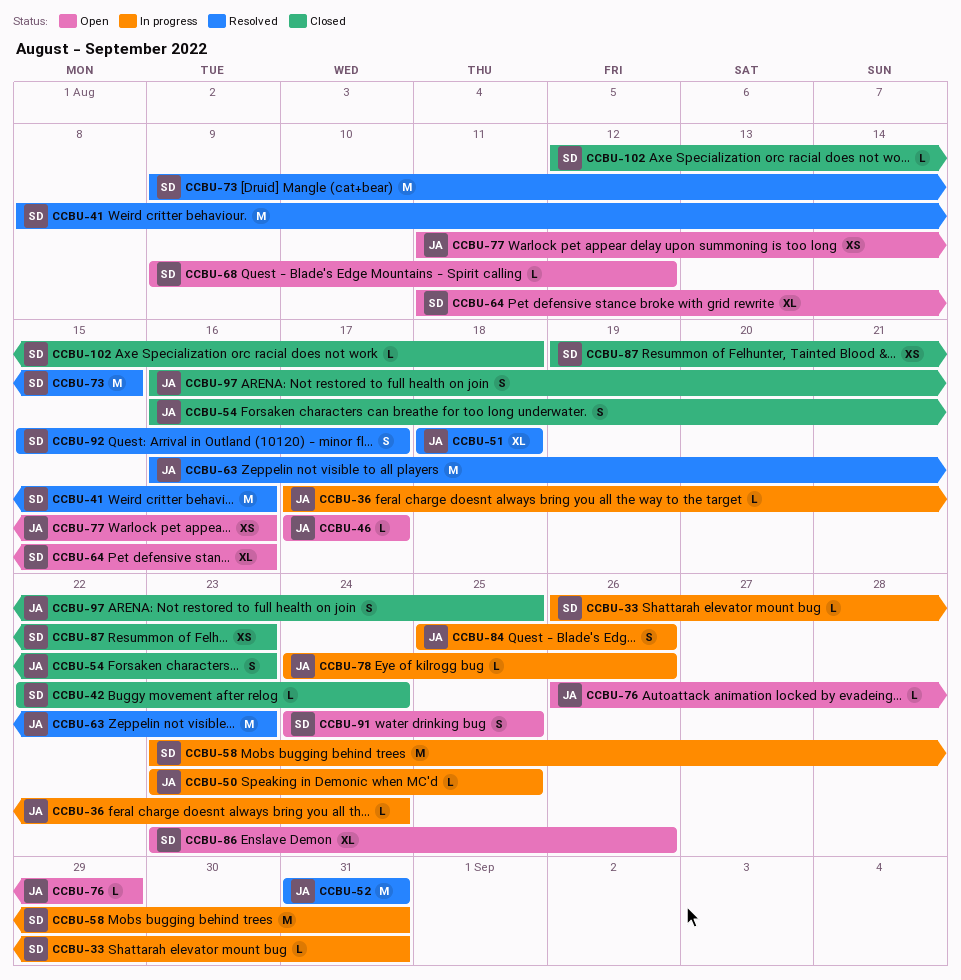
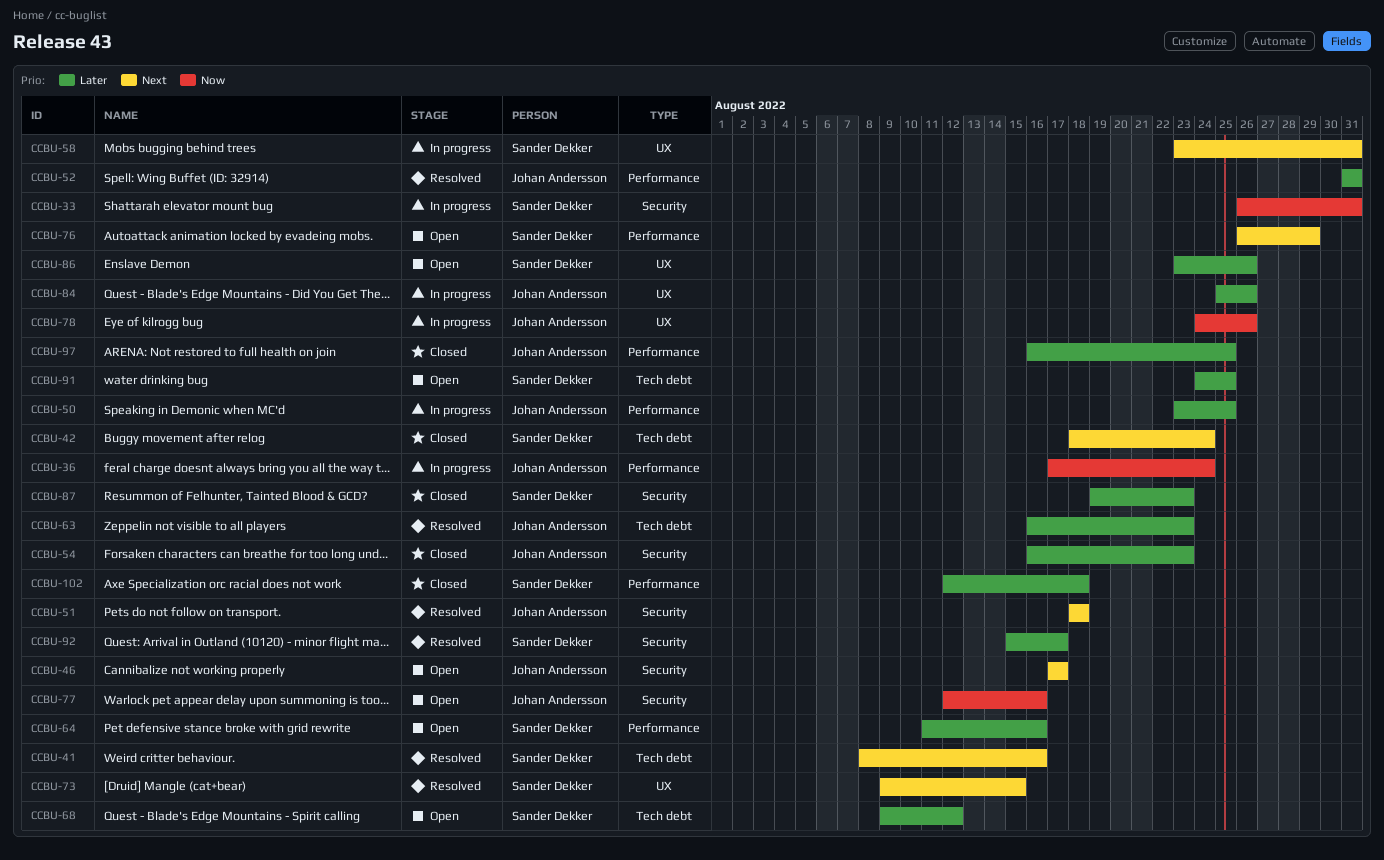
CCBU-42, start: Aug 22 -> Aug 18
CCBU-76, owner: Johan Andersson -> Sander Dekker
CCBU-77, start: Aug 11 -> Aug 12

